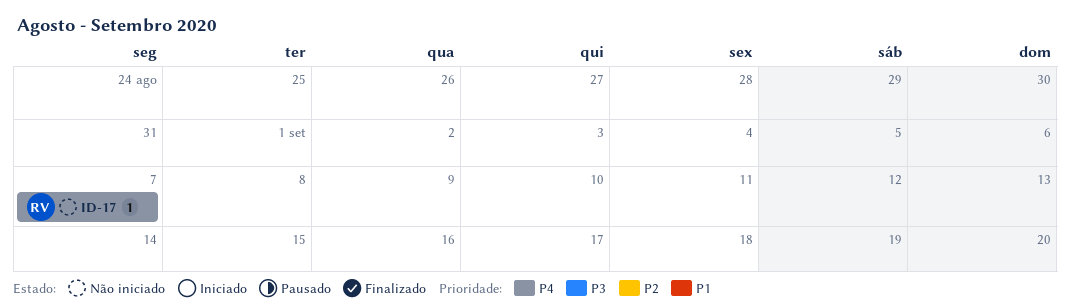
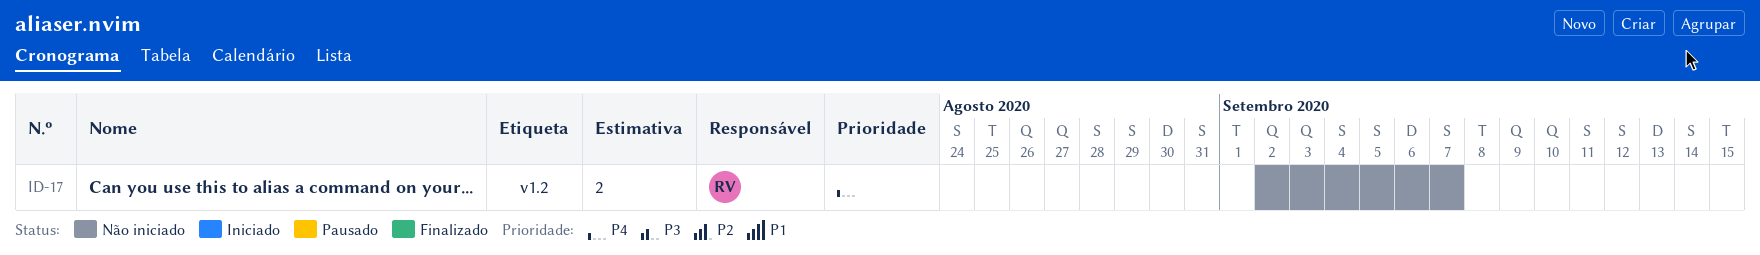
ID-17, estimate: 1 -> 2
ID-17, start: Sep 7 -> Sep 2

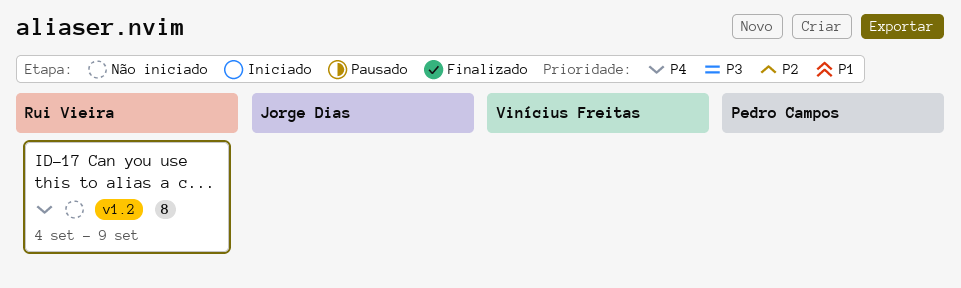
ID-17, estimate: 2 -> 8
ID-17, start: Sep 2 -> Sep 4
ID-17, due: Sep 7 -> Sep 9

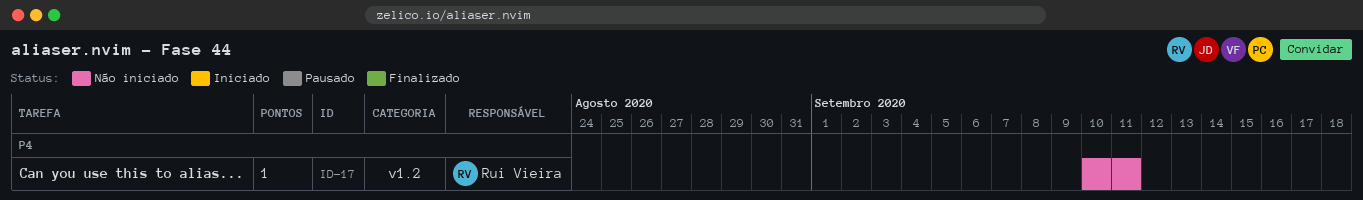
ID-17, estimate: 8 -> 1
ID-17, start: Sep 4 -> Sep 10
ID-17, due: Sep 9 -> Sep 11

